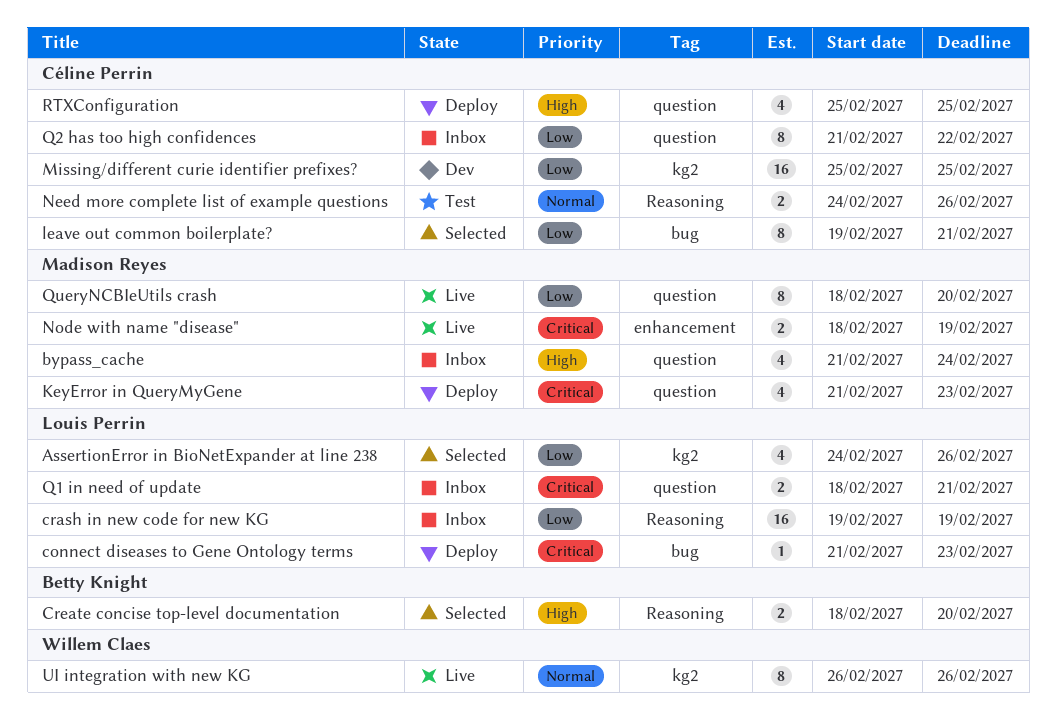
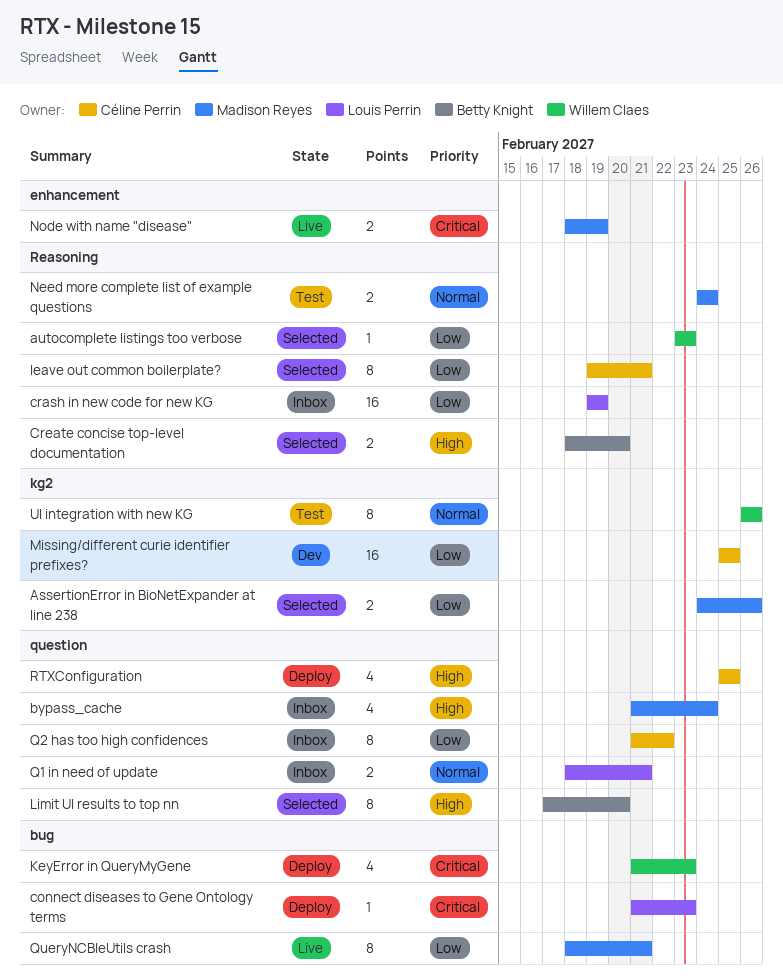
AssertionError in BioNetExpander at line 238, owner: Louis Perrin -> Madison Reyes
AssertionError in BioNetExpander at line 238, estimate: 4 -> 2
autocomplete listings too verbose: none -> present
KeyError in QueryMyGene, owner: Madison Reyes -> Willem Claes
KeyError in QueryMyGene, label: question -> bug
leave out common boilerplate?, label: bug -> Reasoning
Limit UI results to top nn: none -> present
Need more complete list of example questions, owner: Céline Perrin -> Madison Reyes
Need more complete list of example questions, due: Feb 26 -> Feb 24
Q1 in need of update, priority: Critical -> Normal
QueryNCBIeUtils crash, label: question -> bug
QueryNCBIeUtils crash, due: Feb 20 -> Feb 21
UI integration with new KG, status: Live -> Test

